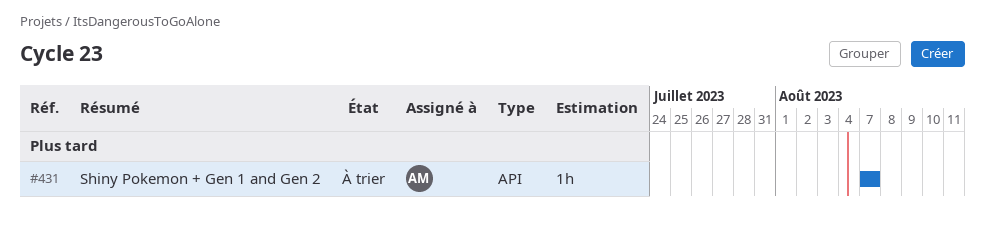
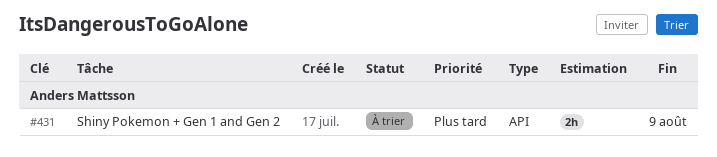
#431, estimate: 1h -> 2h
#431, due: Aug 7 -> Aug 9

